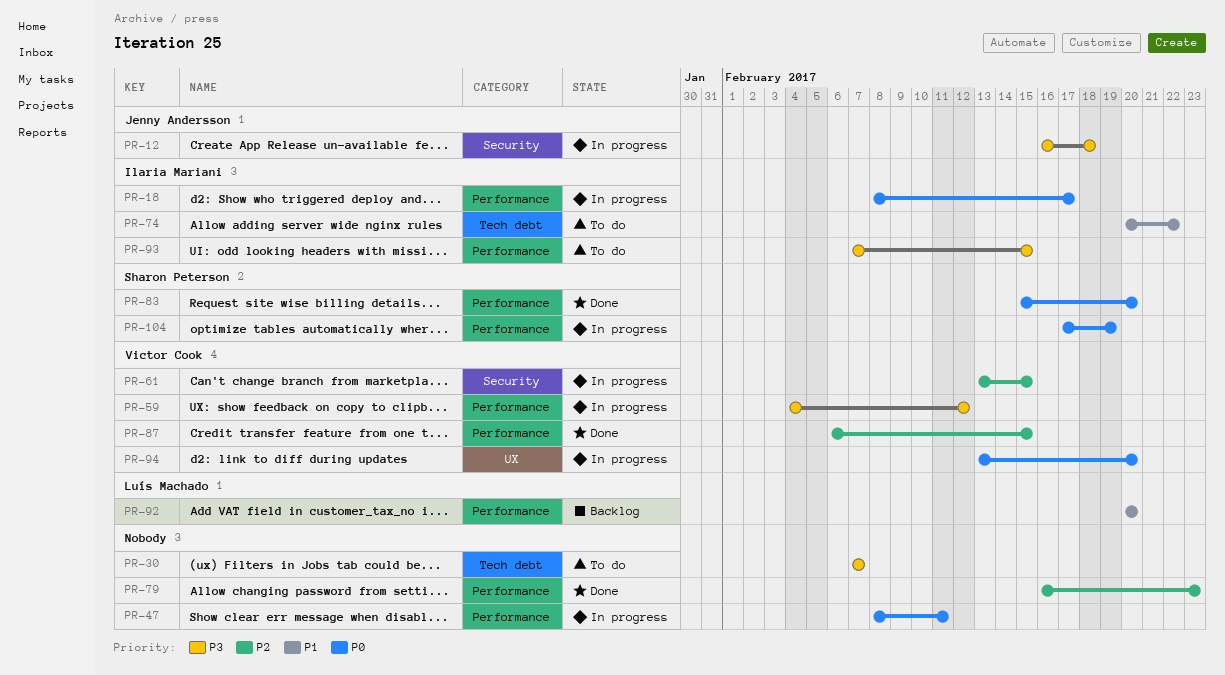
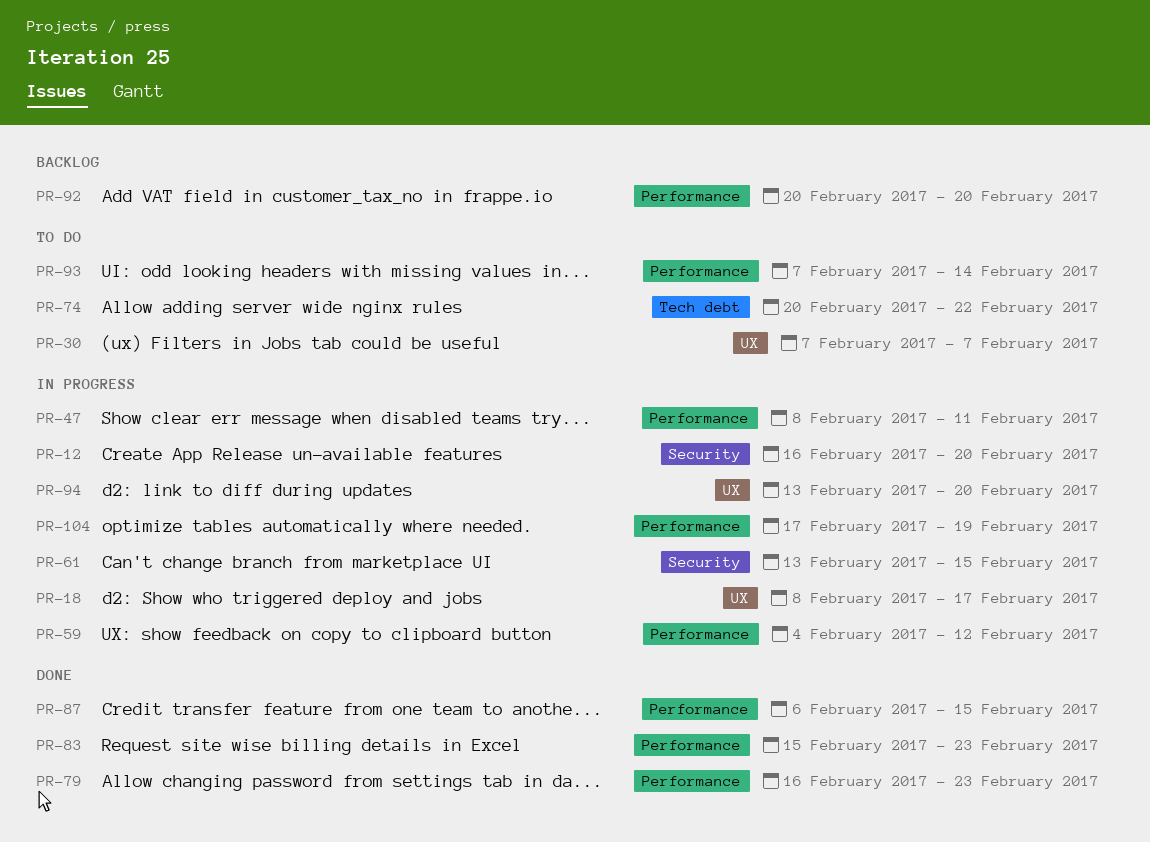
PR-12, due: Feb 18 -> Feb 20
PR-18, label: Performance -> UX
PR-30, label: Tech debt -> UX
PR-83, due: Feb 20 -> Feb 23
PR-93, due: Feb 15 -> Feb 14

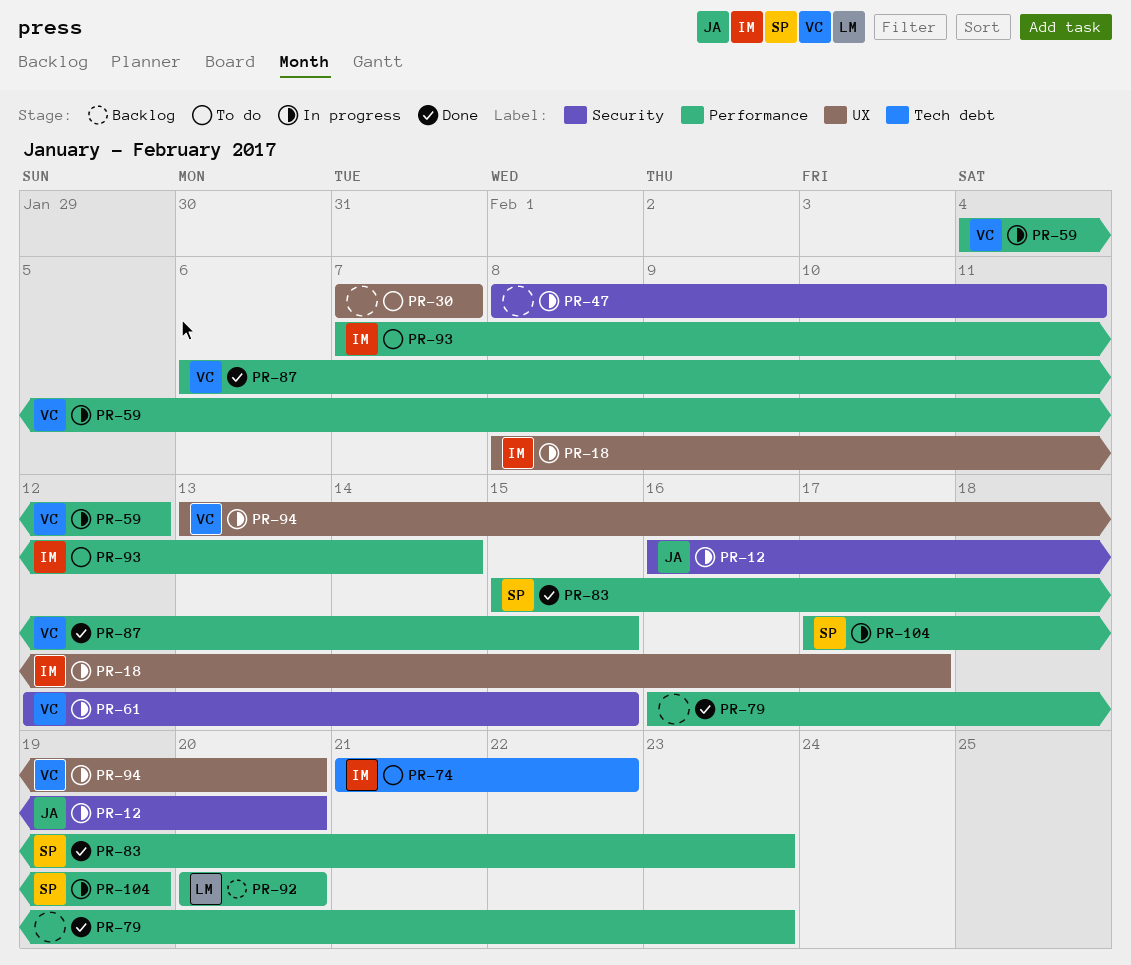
PR-47, label: Performance -> Security
PR-61, start: Feb 13 -> Feb 12
PR-74, start: Feb 20 -> Feb 21

